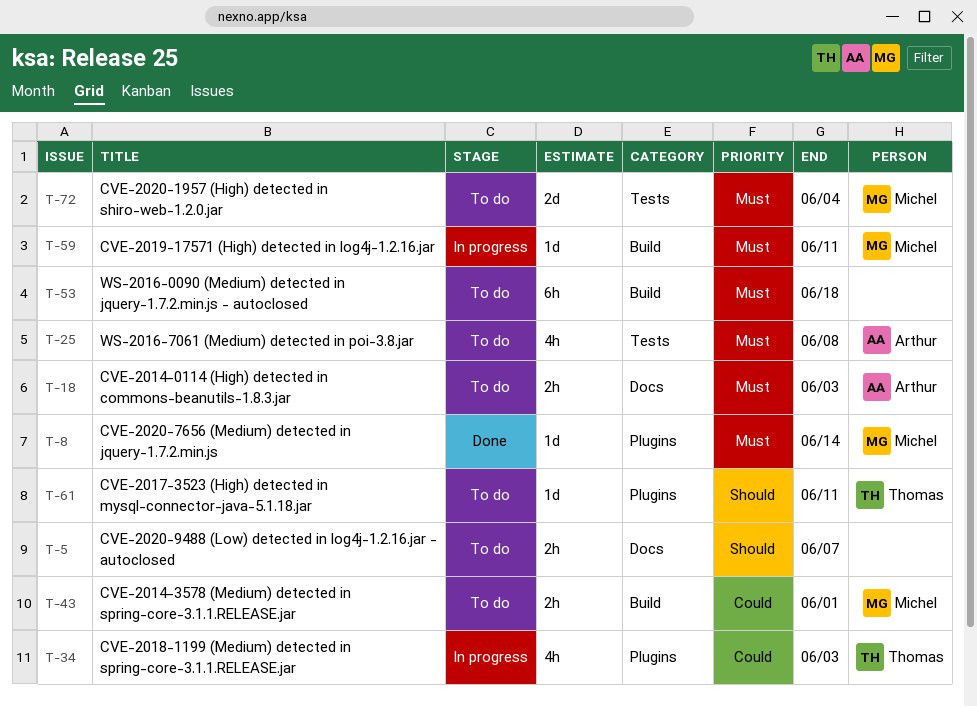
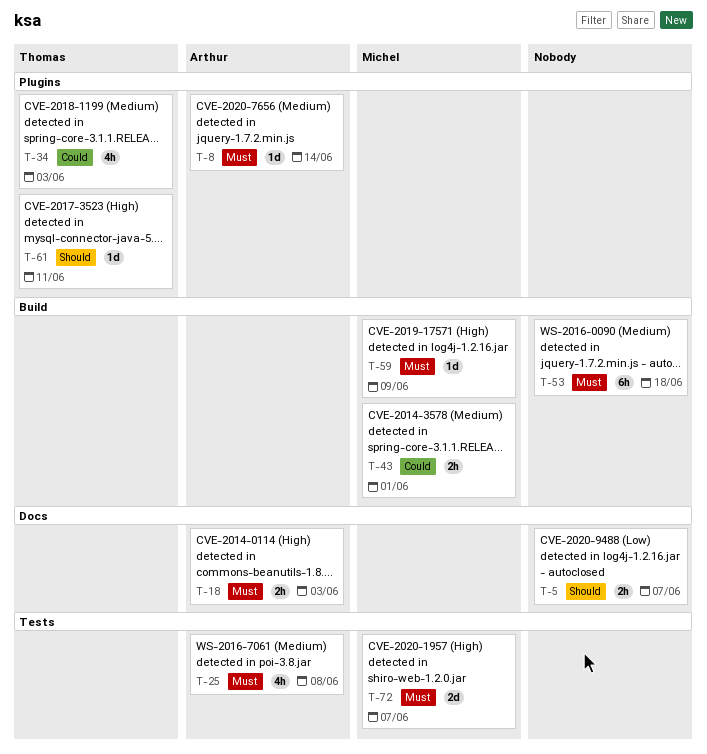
T-8, owner: Michel -> Arthur
T-59, due: Jun 11 -> Jun 9
T-72, due: Jun 4 -> Jun 7

